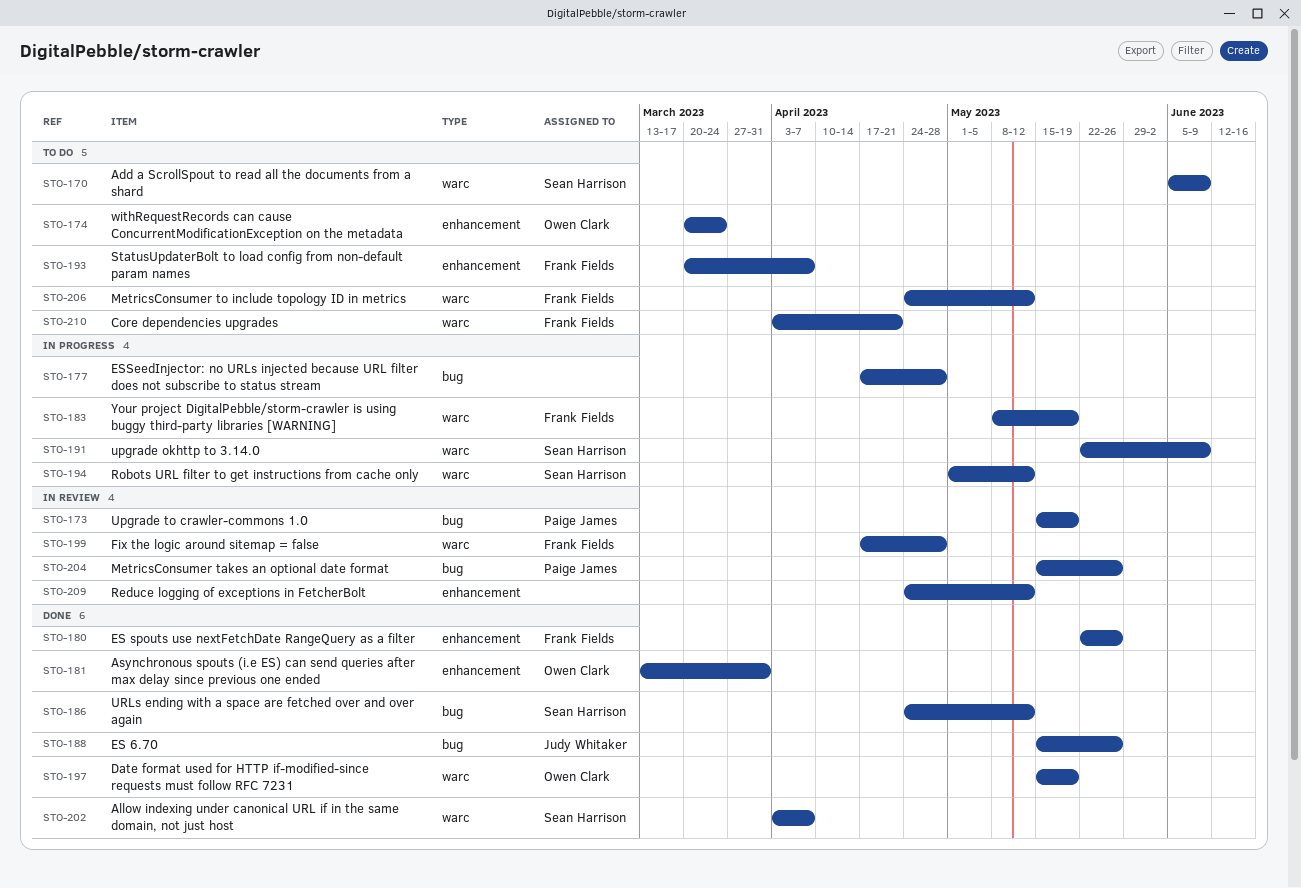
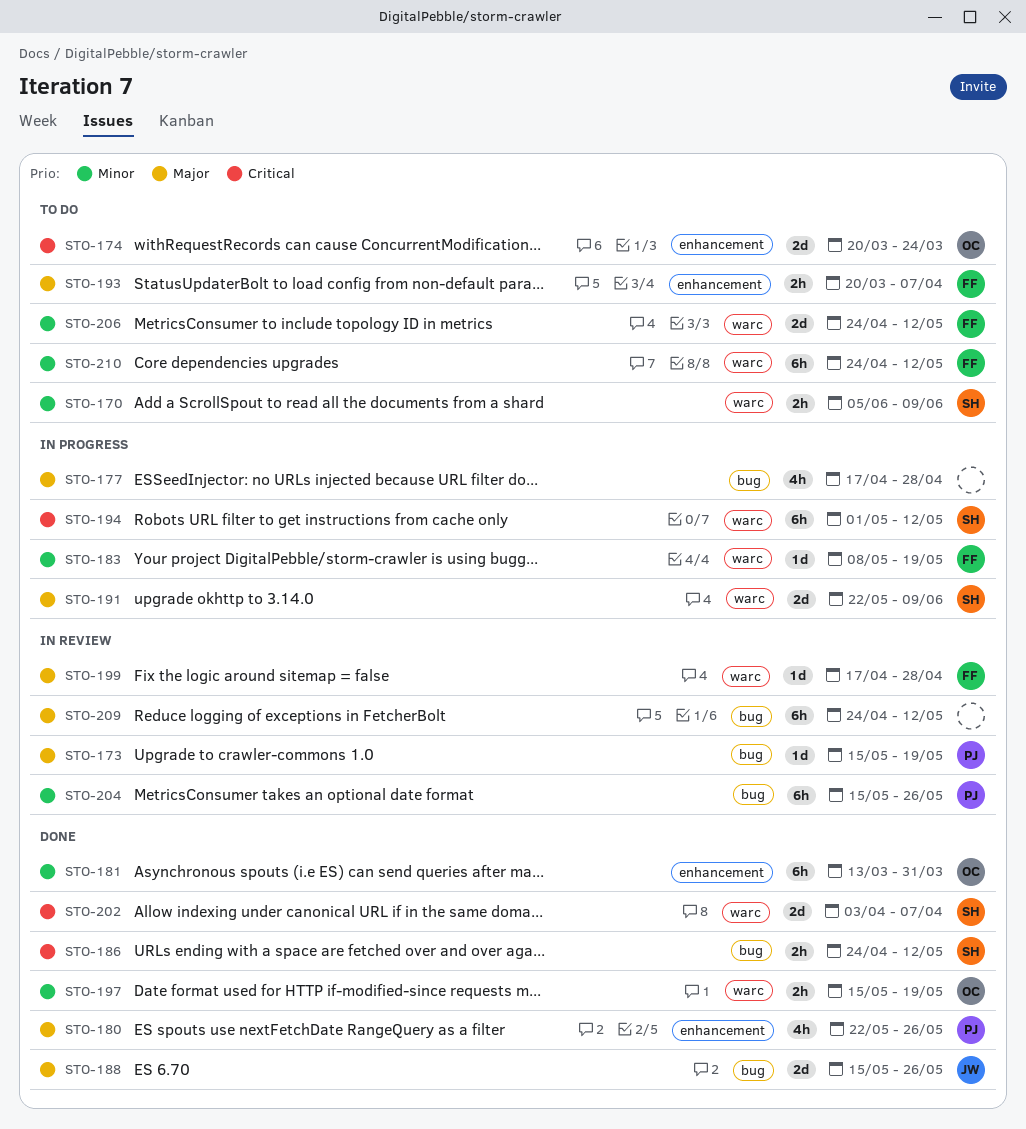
STO-180, owner: Frank Fields -> Paige James
STO-209, label: enhancement -> bug
STO-210, start: Apr 3 -> Apr 24
STO-210, due: Apr 21 -> May 12

